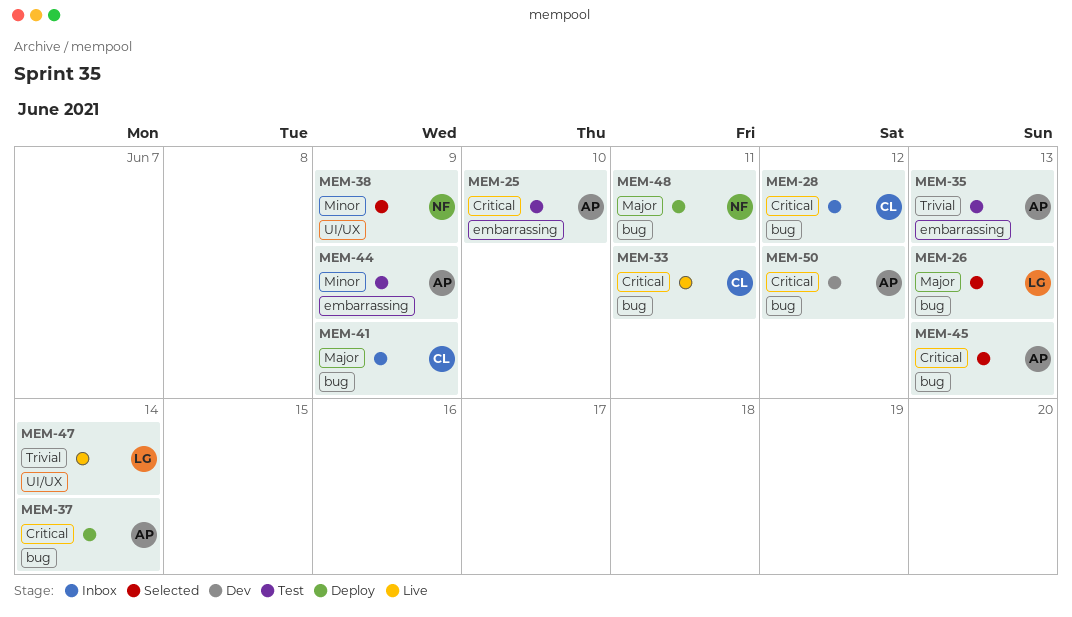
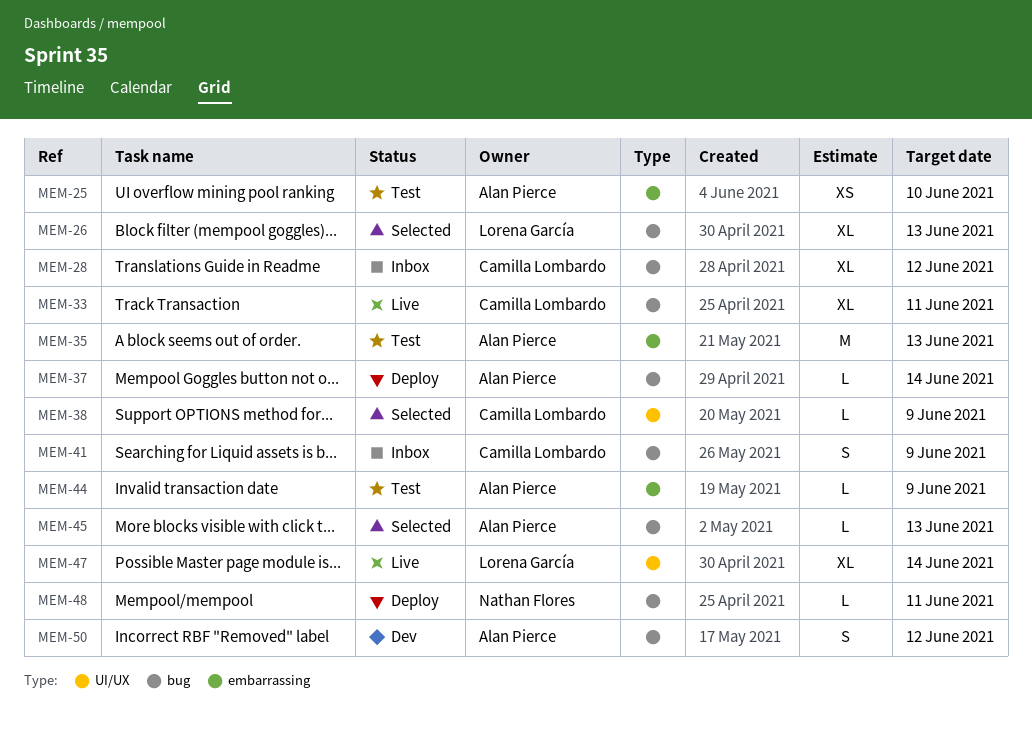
MEM-38, owner: Nathan Flores -> Camilla Lombardo

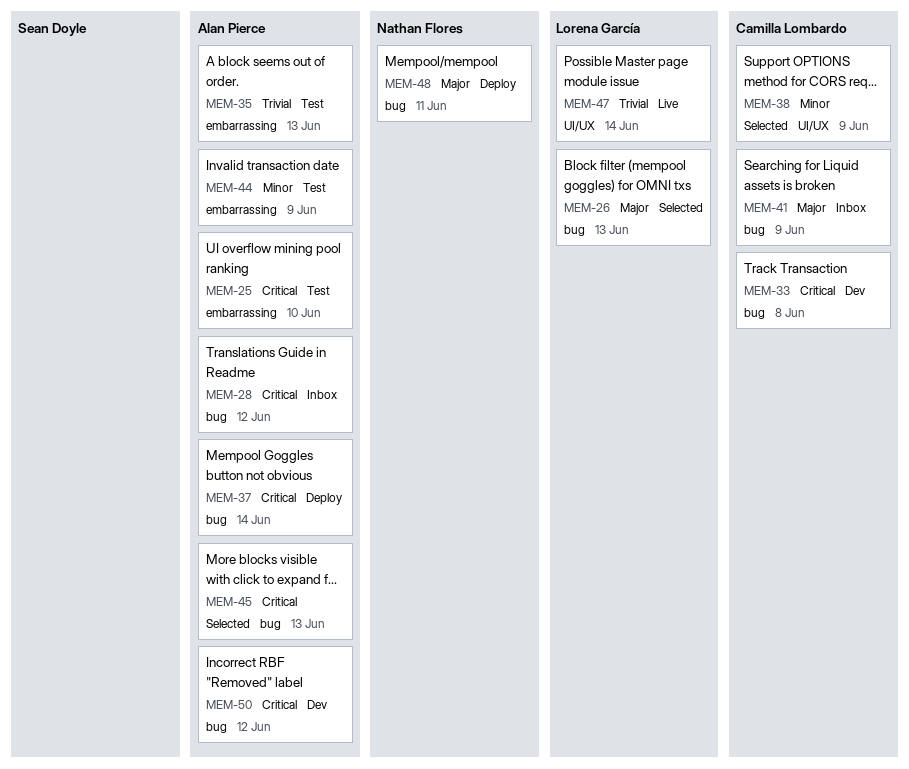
MEM-28, owner: Camilla Lombardo -> Alan Pierce
MEM-33, status: Live -> Dev
MEM-33, due: Jun 11 -> Jun 8

